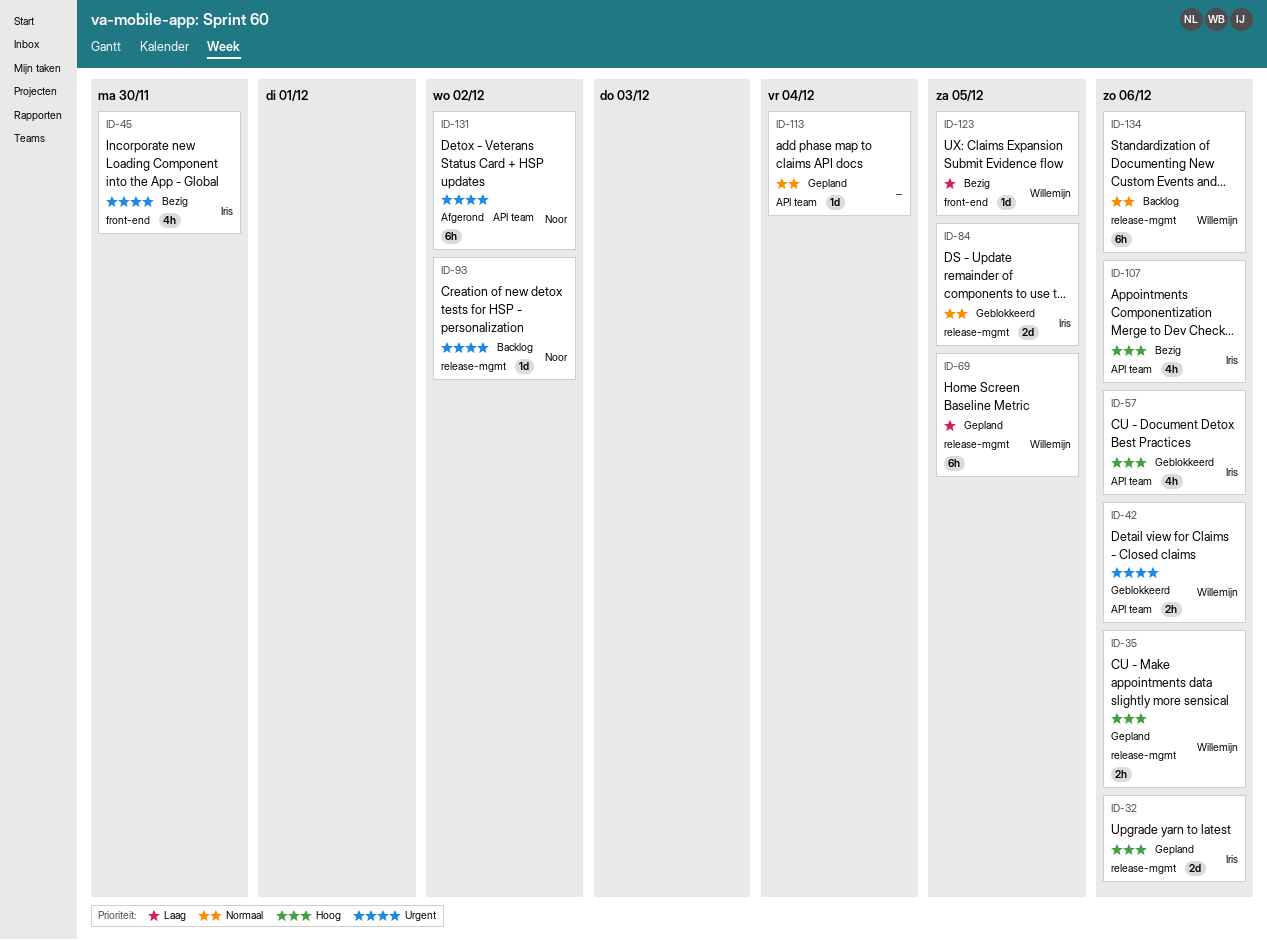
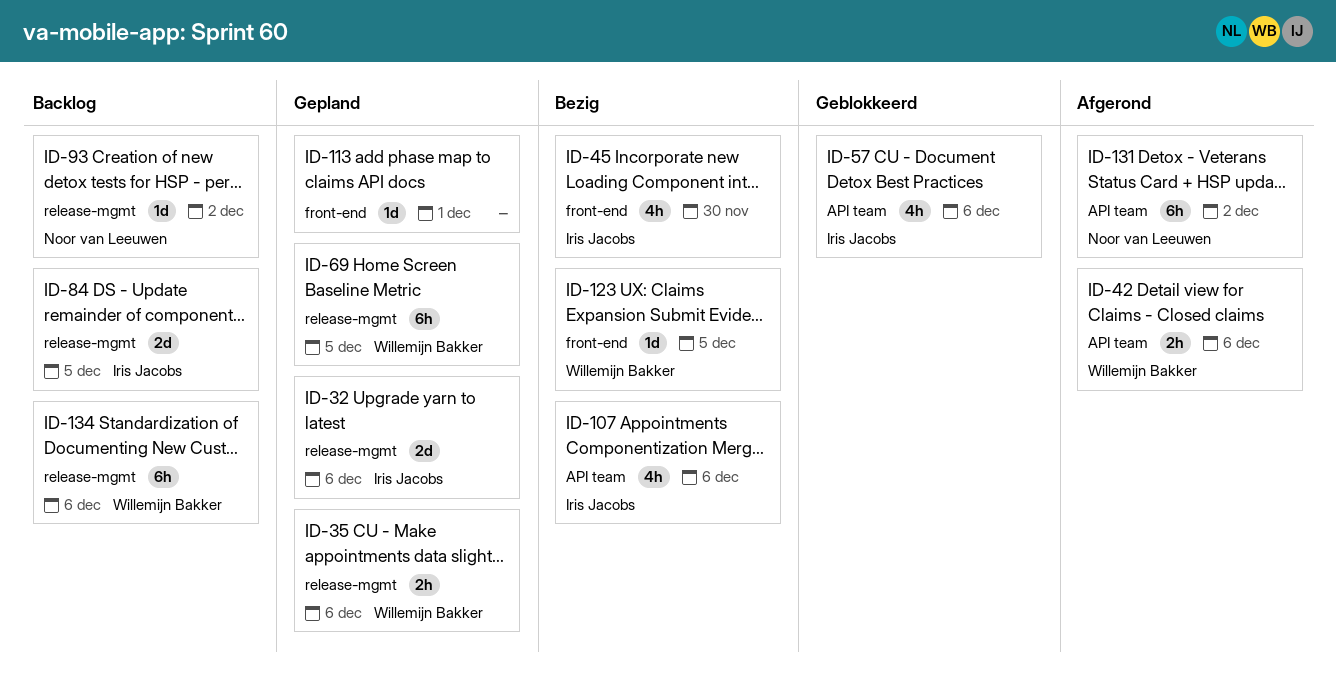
ID-42, status: Geblokkeerd -> Afgerond
ID-84, status: Geblokkeerd -> Backlog
ID-113, label: API team -> front-end
ID-113, due: Dec 4 -> Dec 1

